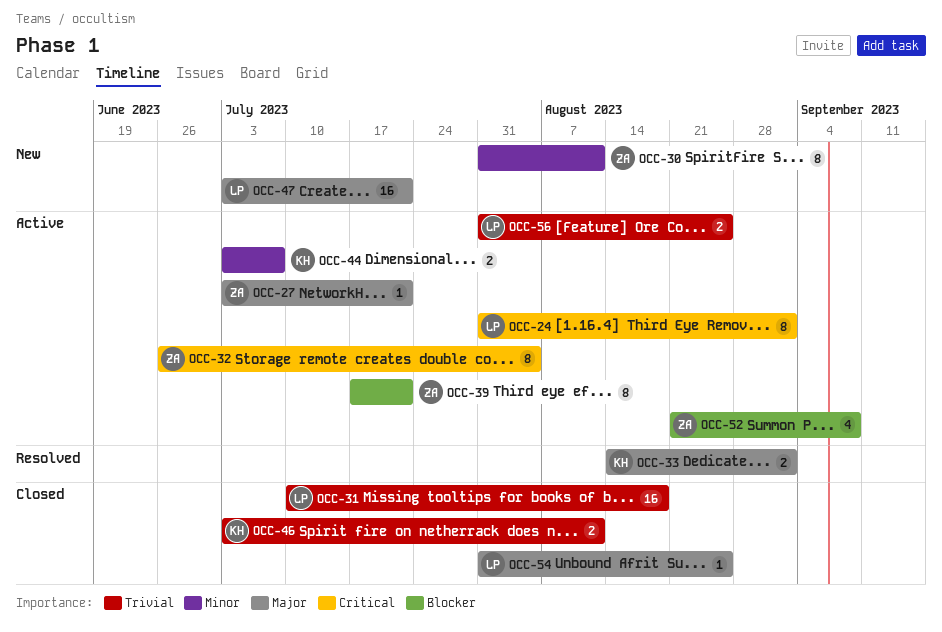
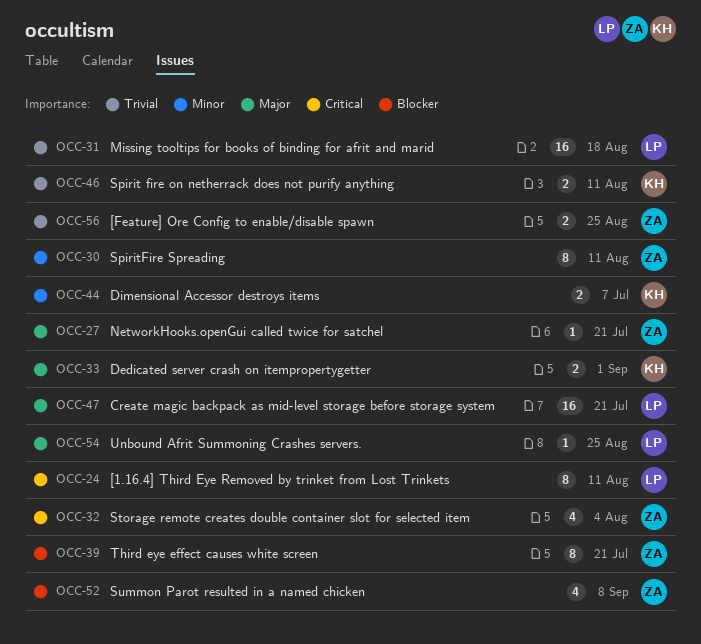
OCC-24, due: Sep 1 -> Aug 11
OCC-32, estimate: 8 -> 4
OCC-56, owner: LP -> ZA

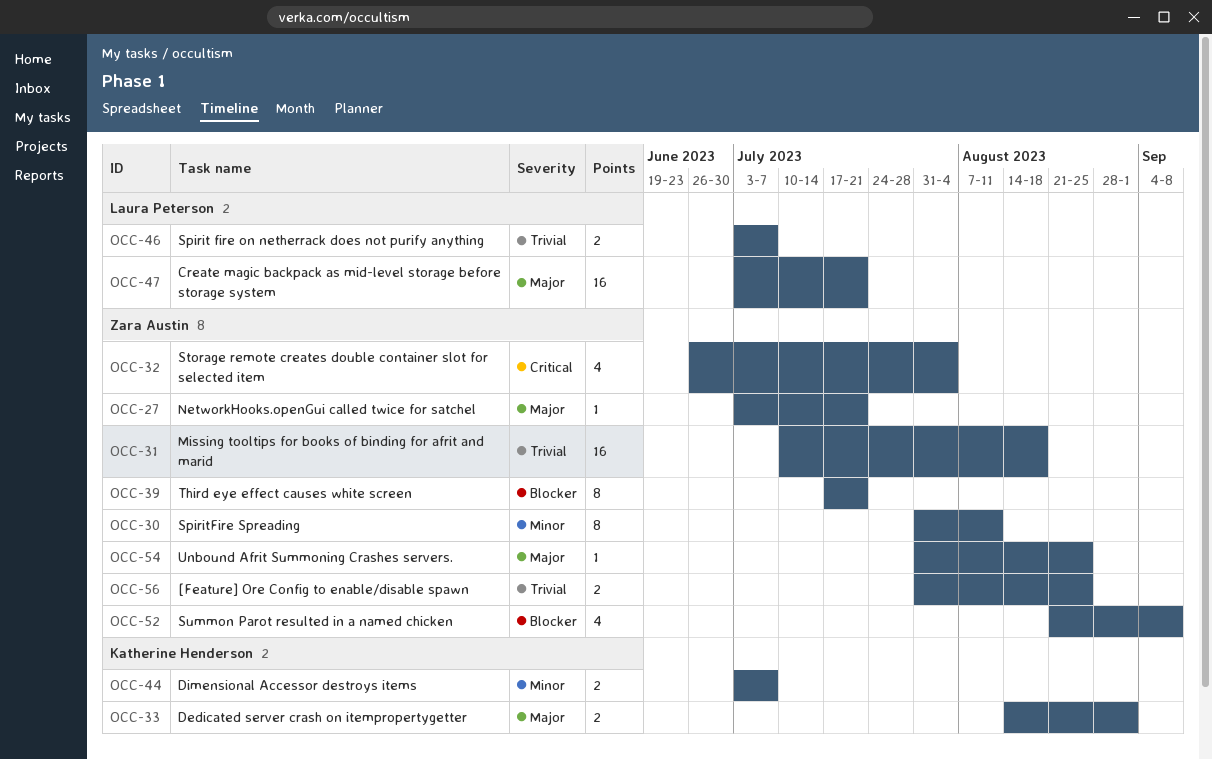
OCC-24: present -> none
OCC-31, owner: Laura Peterson -> Zara Austin
OCC-46, owner: Katherine Henderson -> Laura Peterson
OCC-46, due: Aug 11 -> Jul 7
OCC-54, owner: Laura Peterson -> Zara Austin

